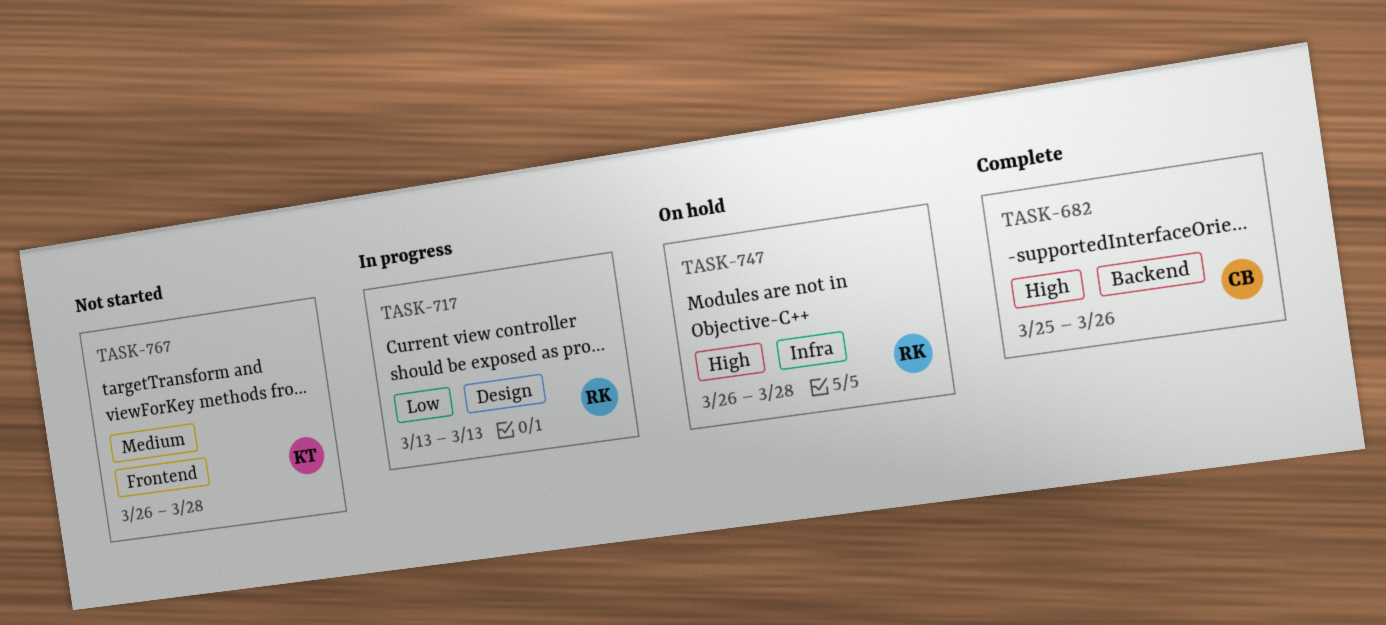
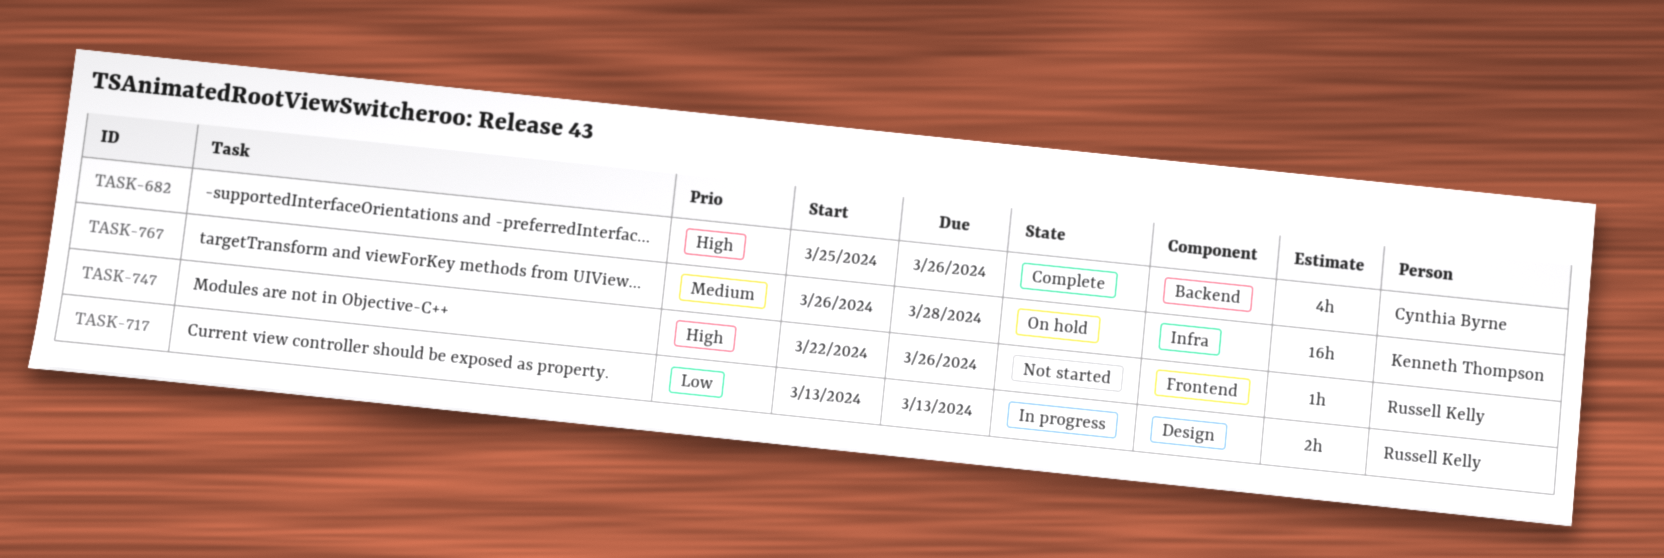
TASK-747, status: On hold -> Not started
TASK-747, label: Infra -> Frontend
TASK-747, start: Mar 26 -> Mar 22
TASK-747, due: Mar 28 -> Mar 26
TASK-767, status: Not started -> On hold
TASK-767, label: Frontend -> Infra

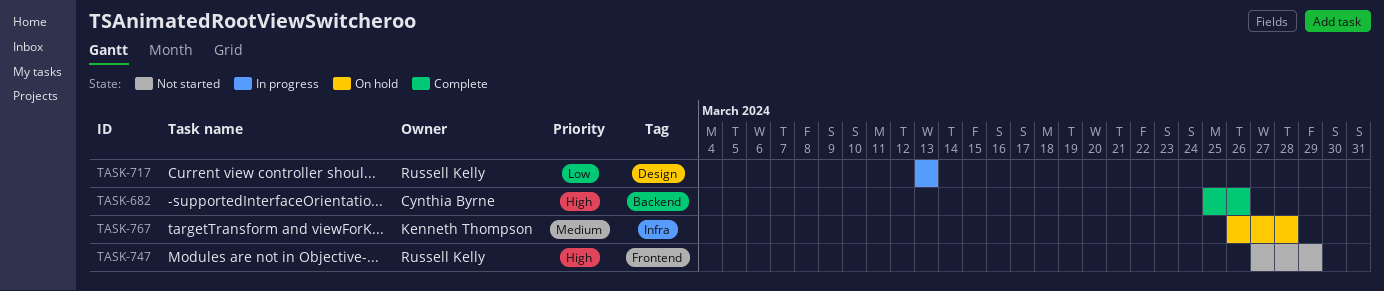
TASK-747, start: Mar 22 -> Mar 27
TASK-747, due: Mar 26 -> Mar 29

